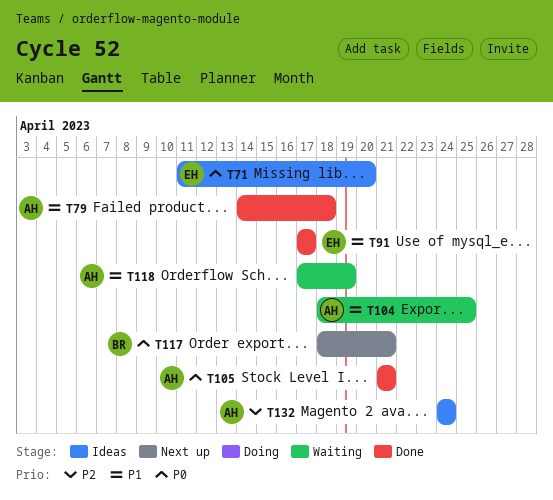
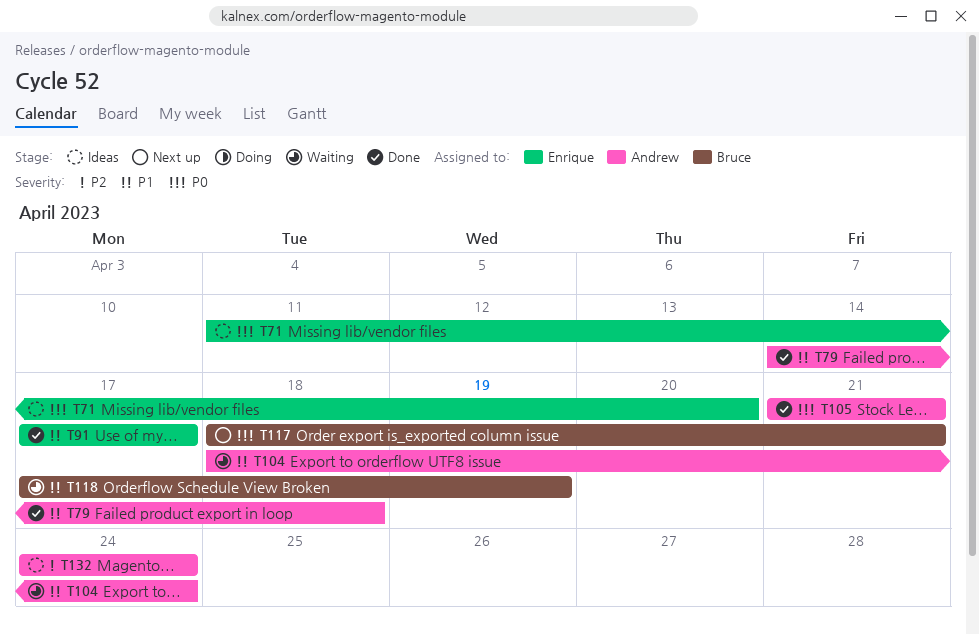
T104, due: Apr 25 -> Apr 24
T118, owner: Andrew -> Bruce

